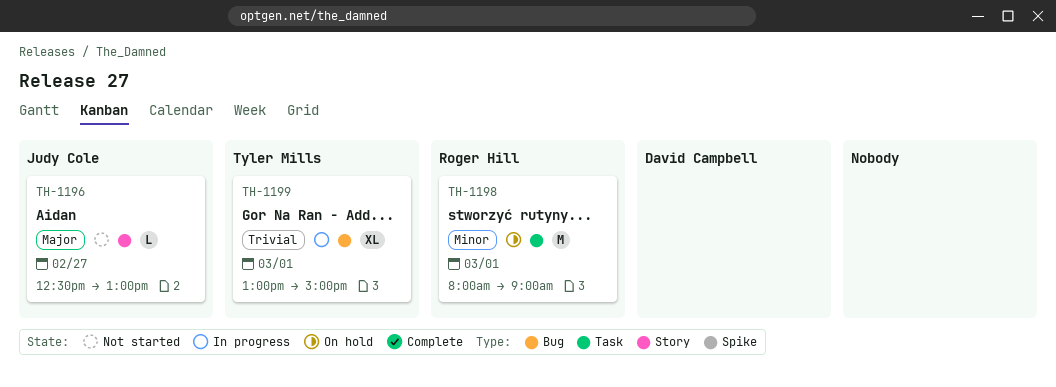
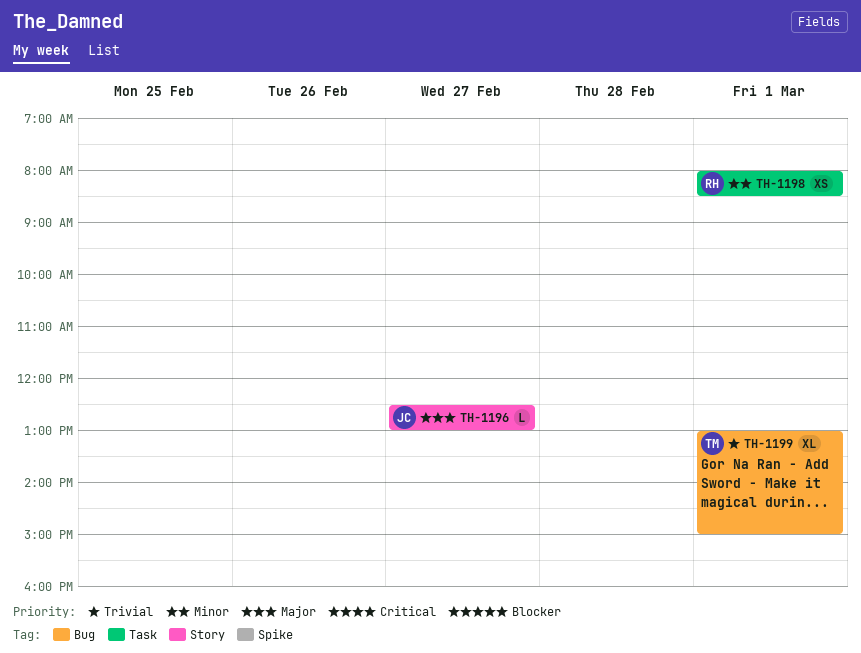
TH-1198, estimate: M -> XS
TH-1198, ends: 09:00 -> 08:30

